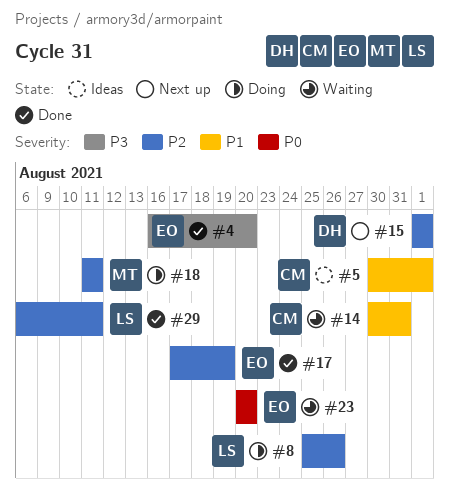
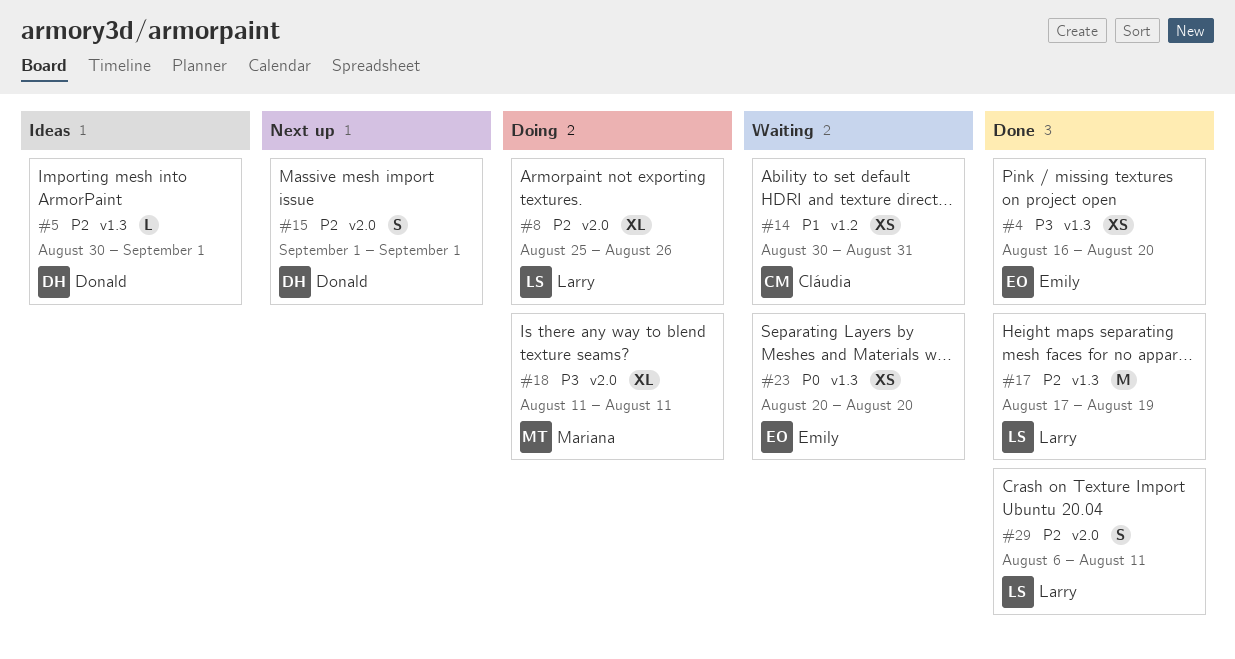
#5, owner: Cláudia -> Donald
#5, priority: P1 -> P2
#17, owner: Emily -> Larry
#18, priority: P2 -> P3

